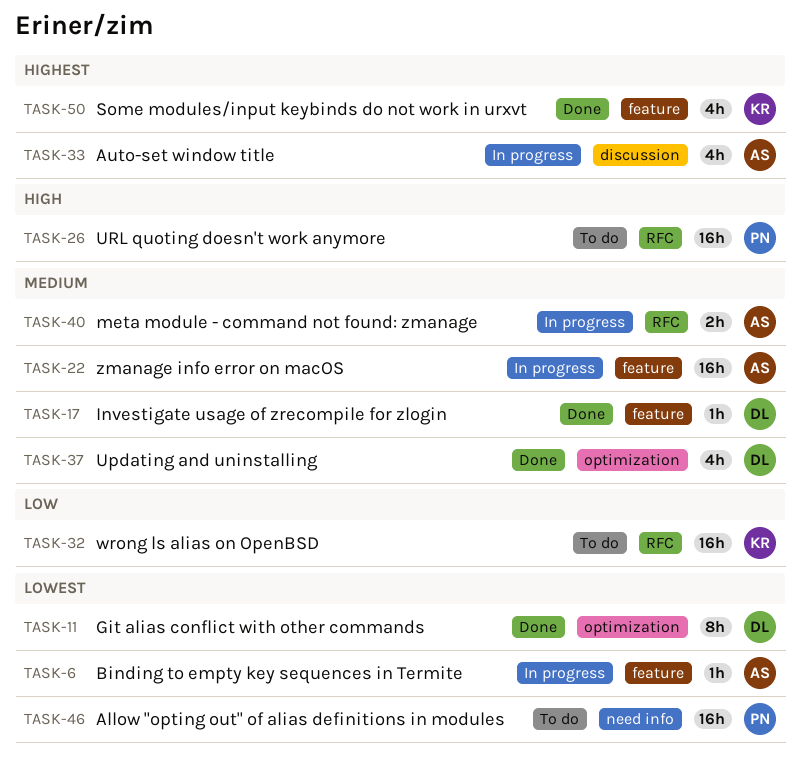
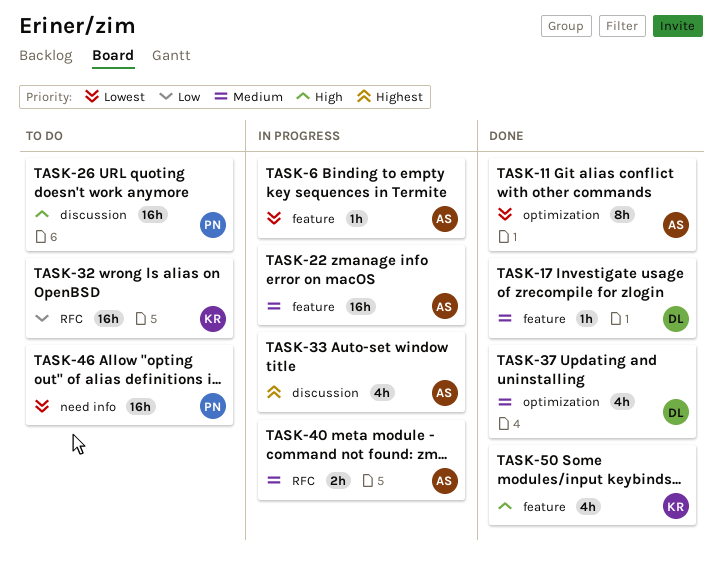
TASK-11, owner: DL -> AS
TASK-26, label: RFC -> discussion
TASK-50, priority: Highest -> High

